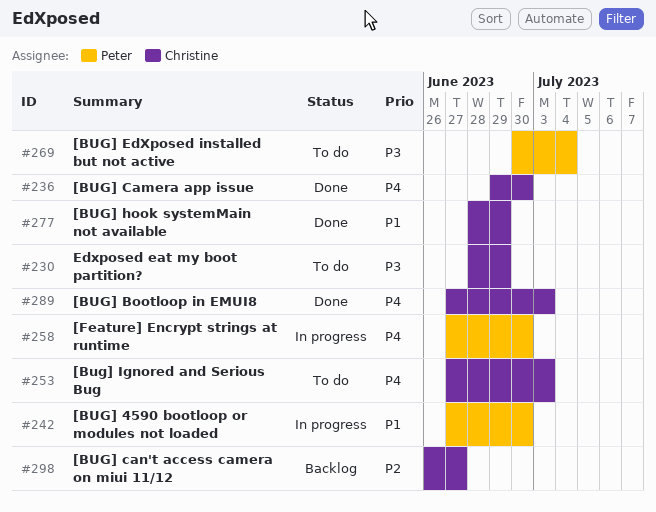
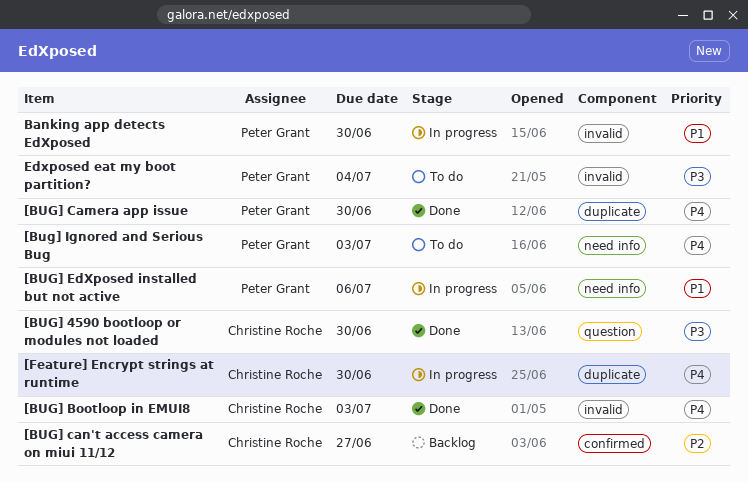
[BUG] 4590 bootloop or modules not loaded, status: In progress -> Done
[BUG] 4590 bootloop or modules not loaded, owner: Peter Grant -> Christine Roche
[BUG] 4590 bootloop or modules not loaded, priority: P1 -> P3
[BUG] Camera app issue, owner: Christine Roche -> Peter Grant
[BUG] EdXposed installed but not active, status: To do -> In progress
[BUG] EdXposed installed but not active, priority: P3 -> P1
[BUG] EdXposed installed but not active, due: Jul 4 -> Jul 6
[BUG] hook systemMain not available: present -> none
[Bug] Ignored and Serious Bug, owner: Christine Roche -> Peter Grant
[Feature] Encrypt strings at runtime, owner: Peter Grant -> Christine Roche
Banking app detects EdXposed: none -> present
Edxposed eat my boot partition?, owner: Christine Roche -> Peter Grant
Edxposed eat my boot partition?, due: Jun 29 -> Jul 4

